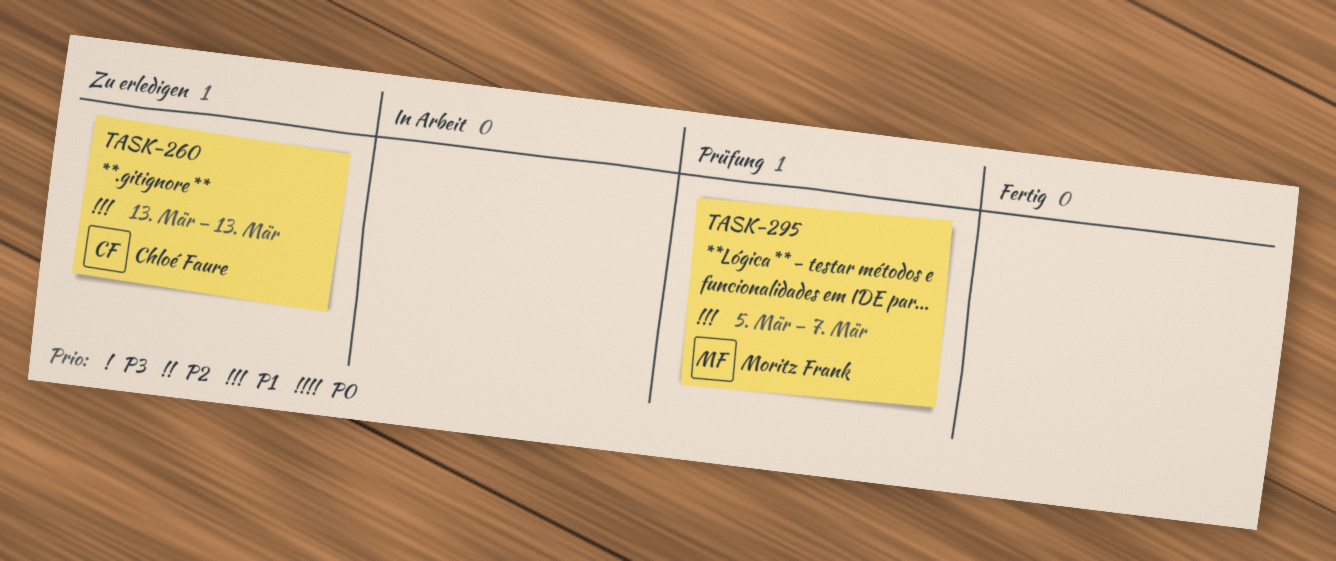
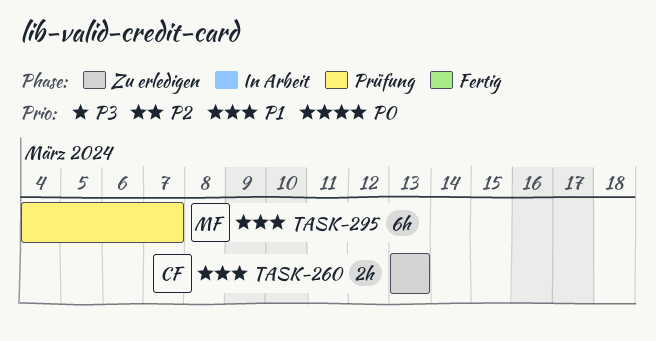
TASK-295, start: Mar 5 -> Mar 4

